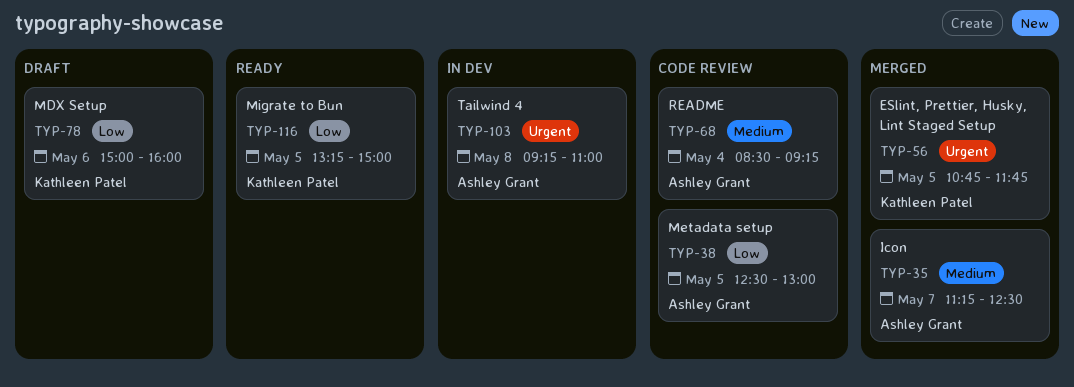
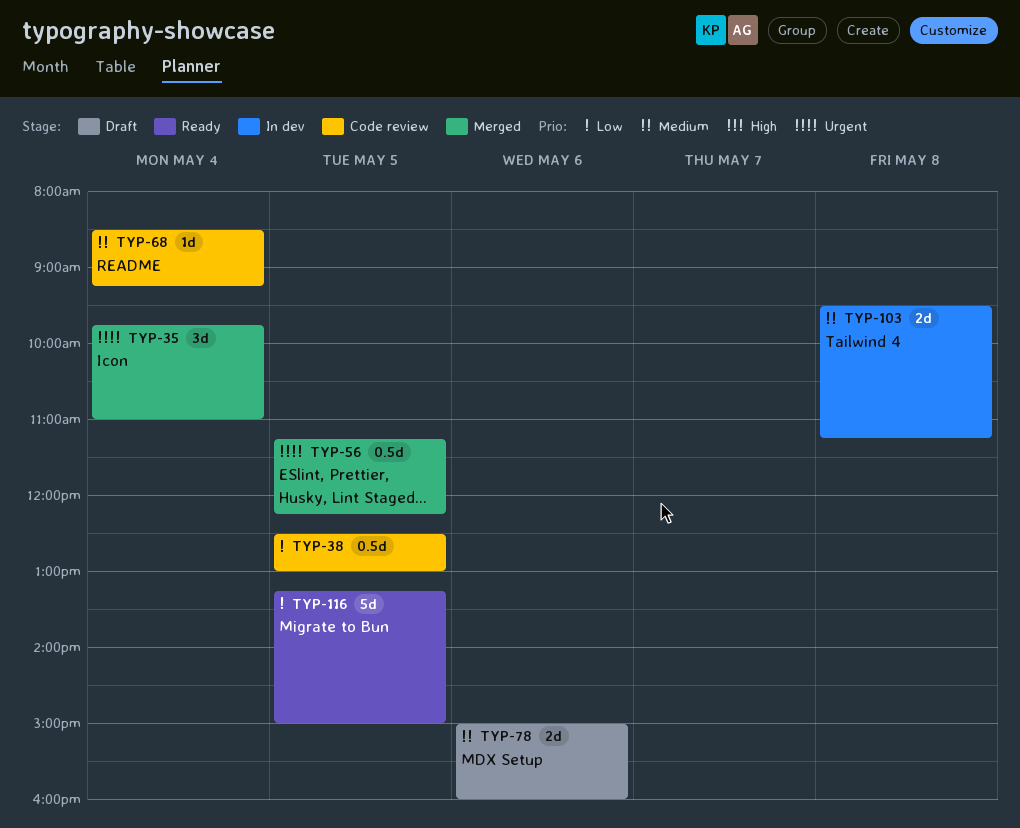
TYP-35, priority: Medium -> Urgent
TYP-35, day: May 7 -> May 4
TYP-35, begins: 11:15 -> 09:45
TYP-35, ends: 12:30 -> 11:00
TYP-56, begins: 10:45 -> 11:15
TYP-56, ends: 11:45 -> 12:15
TYP-78, priority: Low -> Medium
TYP-103, priority: Urgent -> Medium
TYP-103, begins: 09:15 -> 09:30
TYP-103, ends: 11:00 -> 11:15

